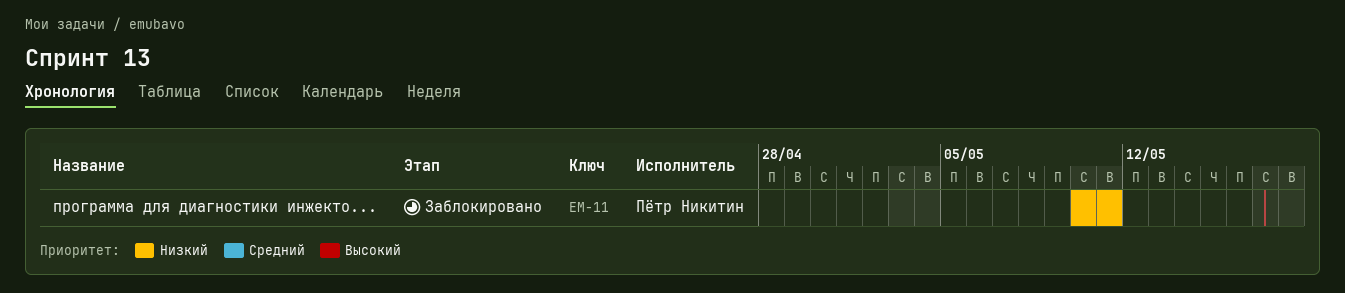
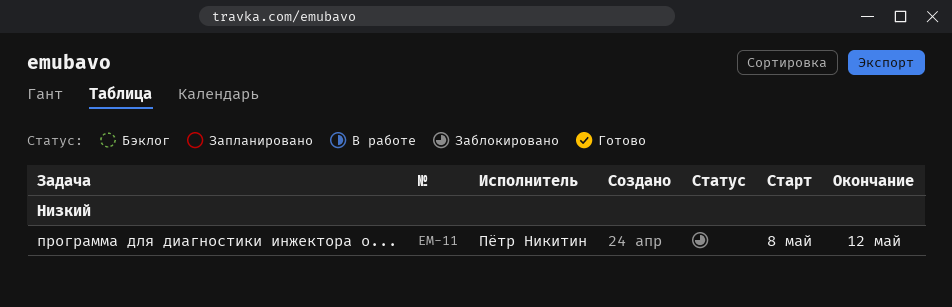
EM-11, start: May 10 -> May 8
EM-11, due: May 11 -> May 12

